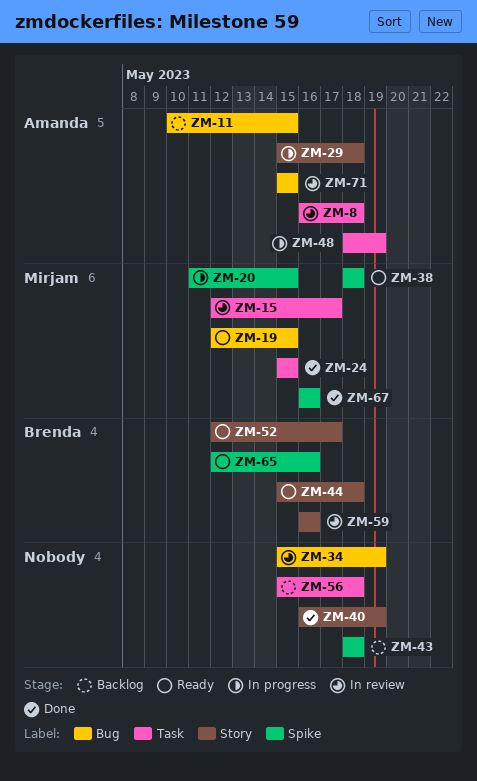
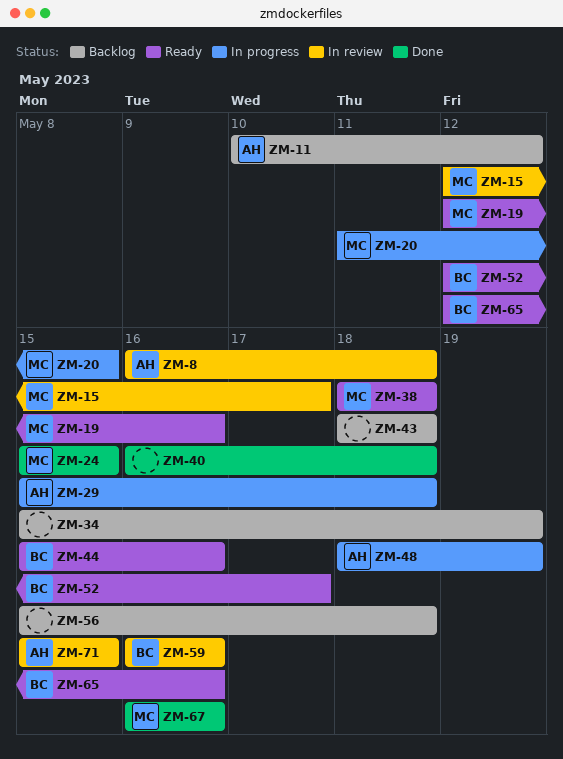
ZM-11, due: May 15 -> May 12
ZM-19, due: May 15 -> May 16
ZM-34, status: In review -> Backlog
ZM-40, due: May 19 -> May 18
ZM-44, due: May 18 -> May 16

